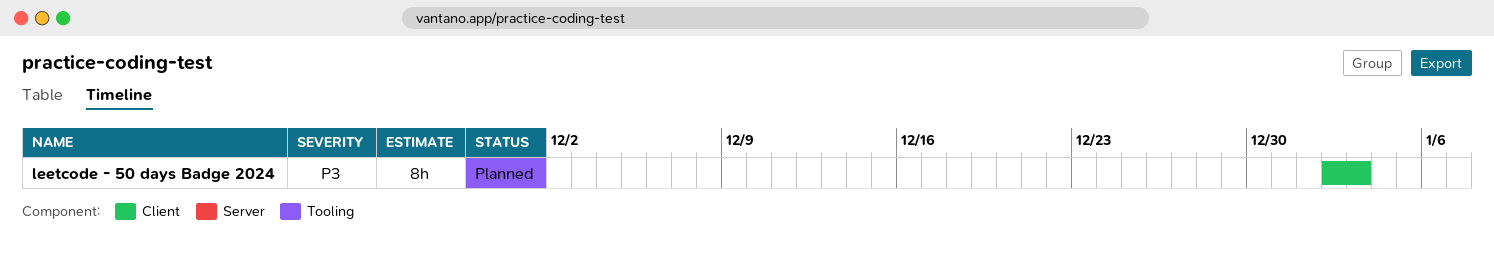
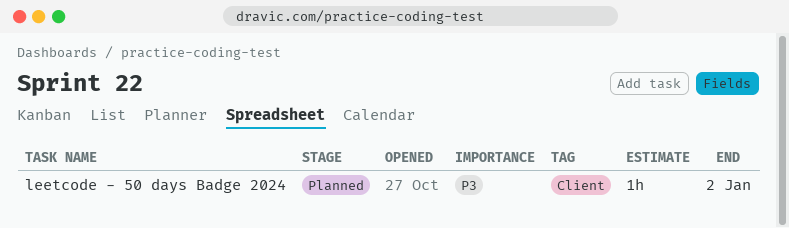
leetcode - 50 days Badge 2024, estimate: 8h -> 1h
leetcode - 50 days Badge 2024, due: Jan 3 -> Jan 2

